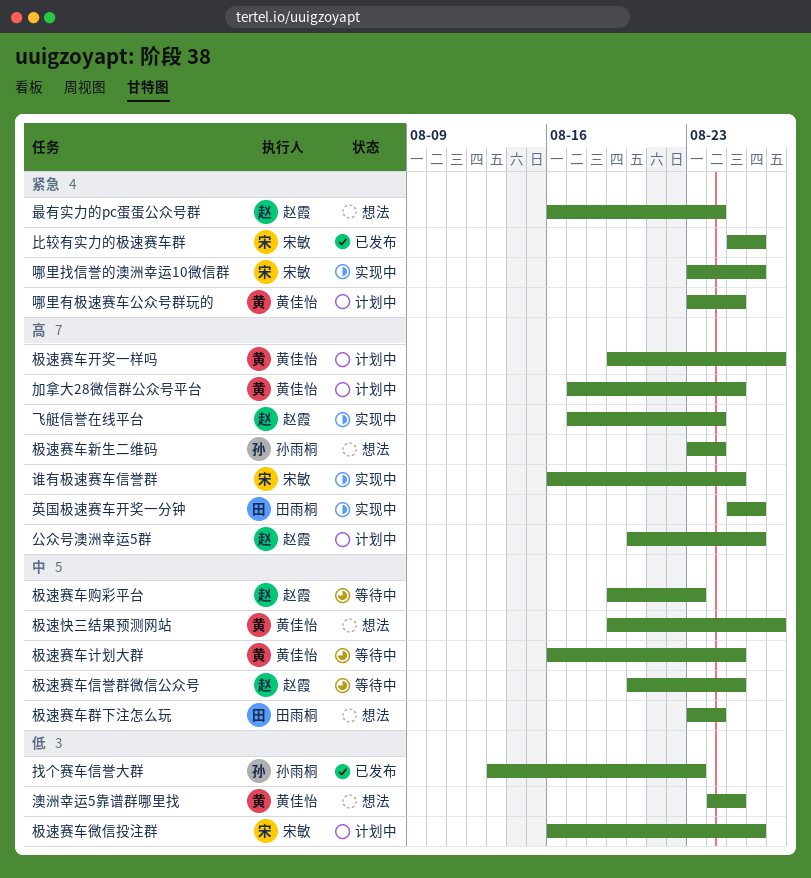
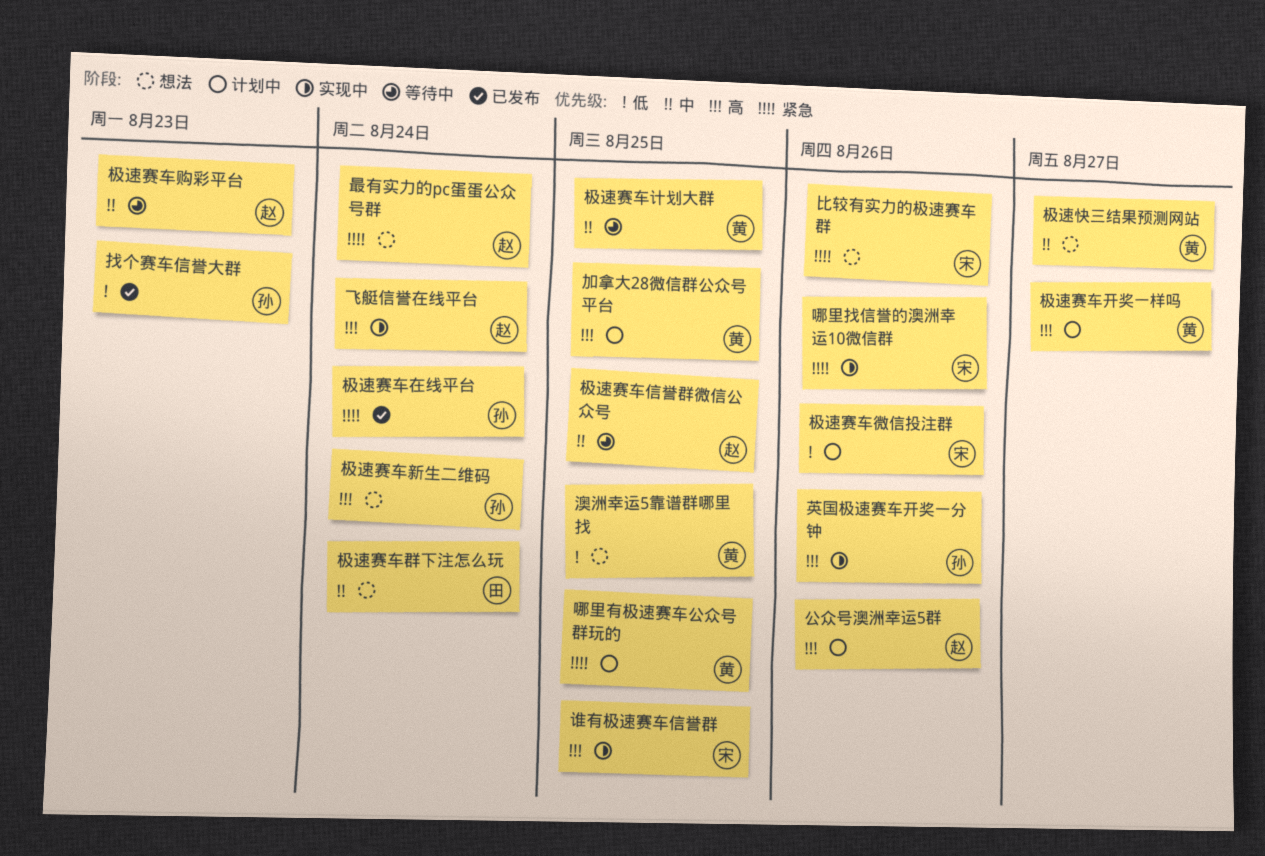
极速赛车在线平台: none -> present
比较有实力的极速赛车群, status: 已发布 -> 想法
英国极速赛车开奖一分钟, owner: 田雨桐 -> 孙雨桐

